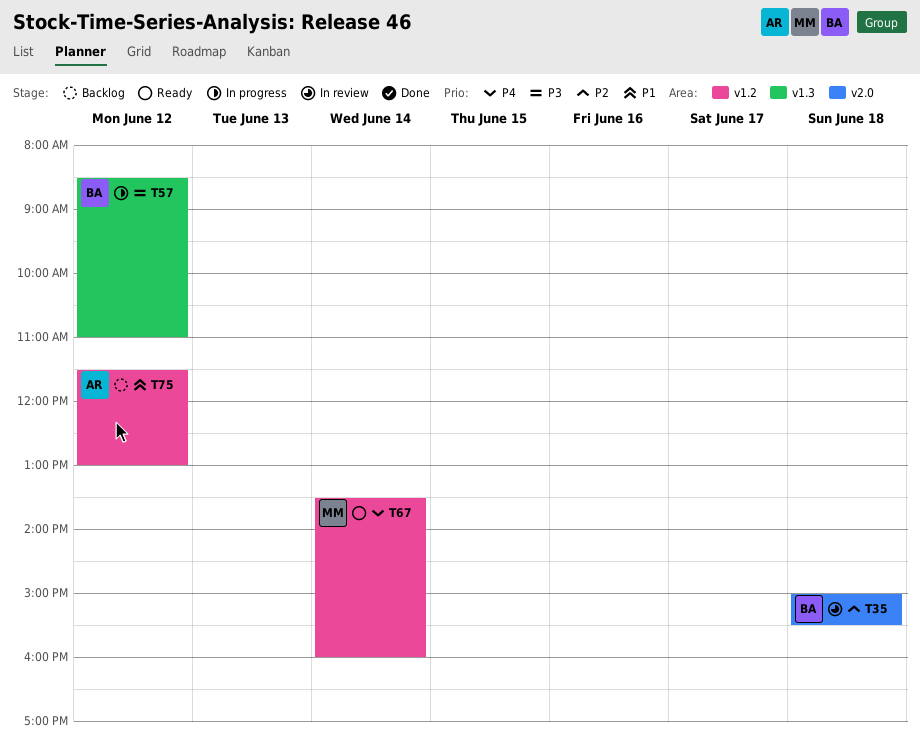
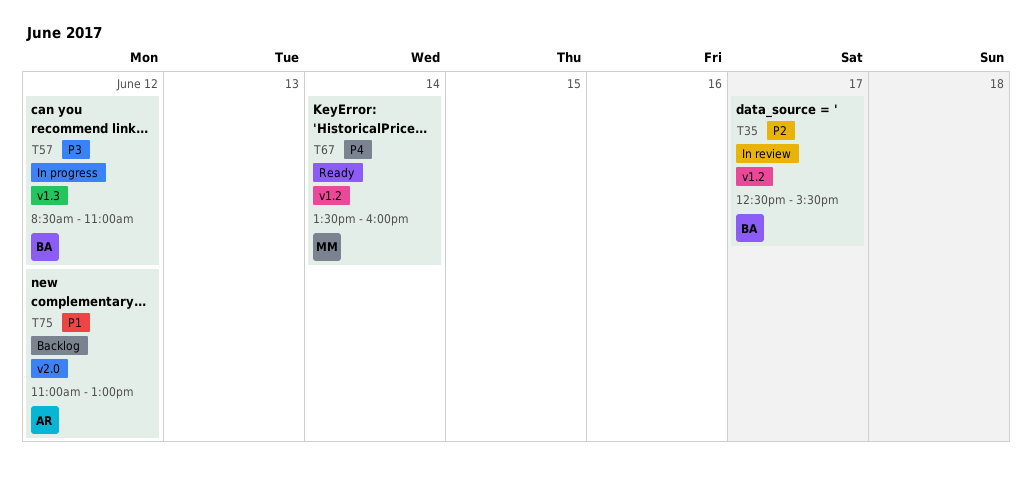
T35, label: v2.0 -> v1.2
T35, day: Jun 18 -> Jun 17
T35, begins: 15:00 -> 12:30
T75, label: v1.2 -> v2.0
T75, begins: 11:30 -> 11:00

